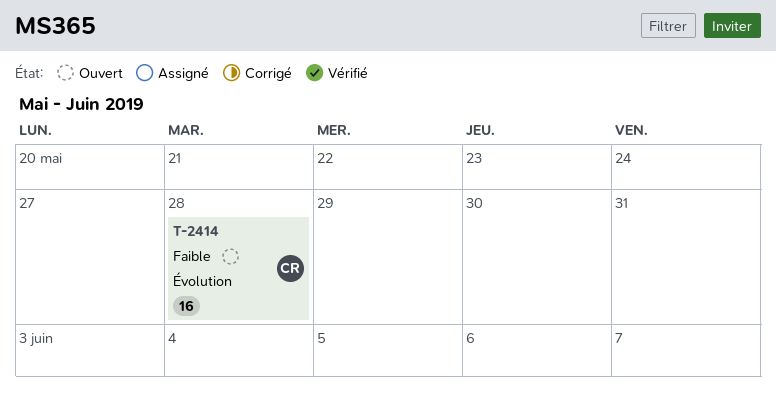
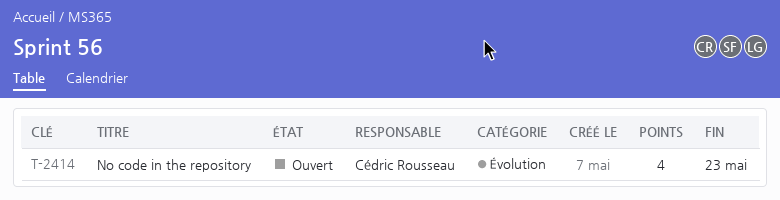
T-2414, estimate: 16 -> 4
T-2414, due: May 28 -> May 23

